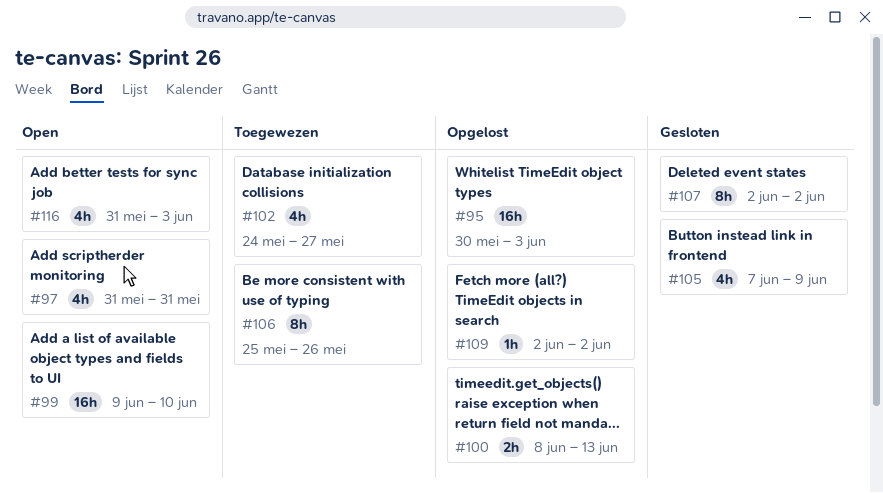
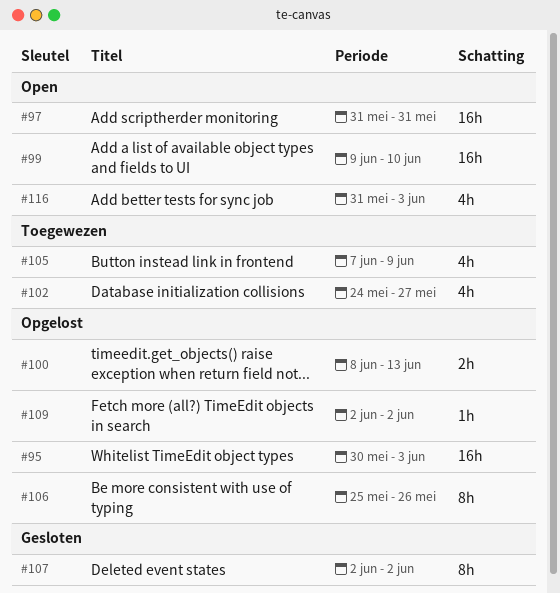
#97, estimate: 4h -> 16h
#105, status: Gesloten -> Toegewezen
#106, status: Toegewezen -> Opgelost

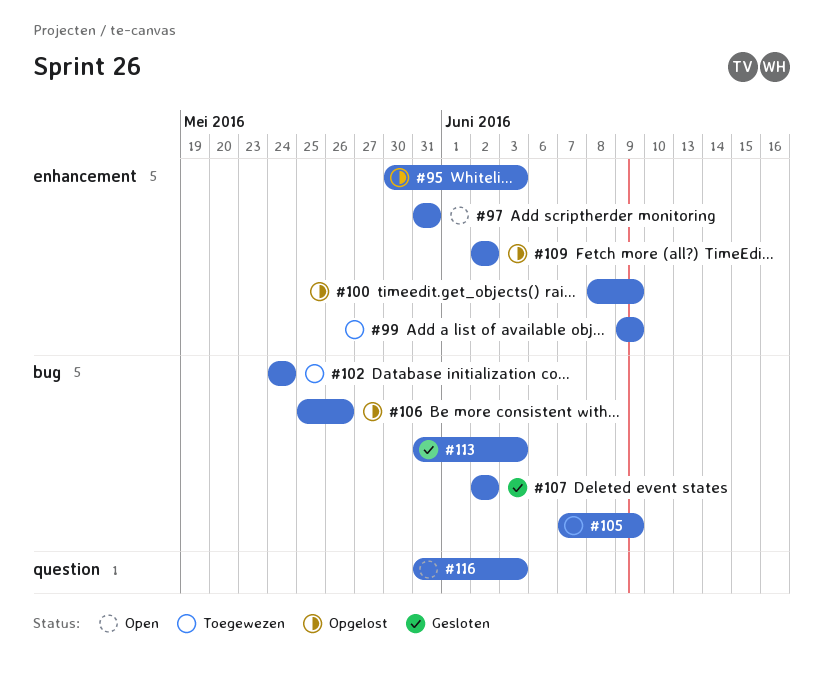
#99, status: Open -> Toegewezen
#99, due: Jun 10 -> Jun 9
#100, due: Jun 13 -> Jun 9
#102, due: May 27 -> May 24
#113: none -> present

